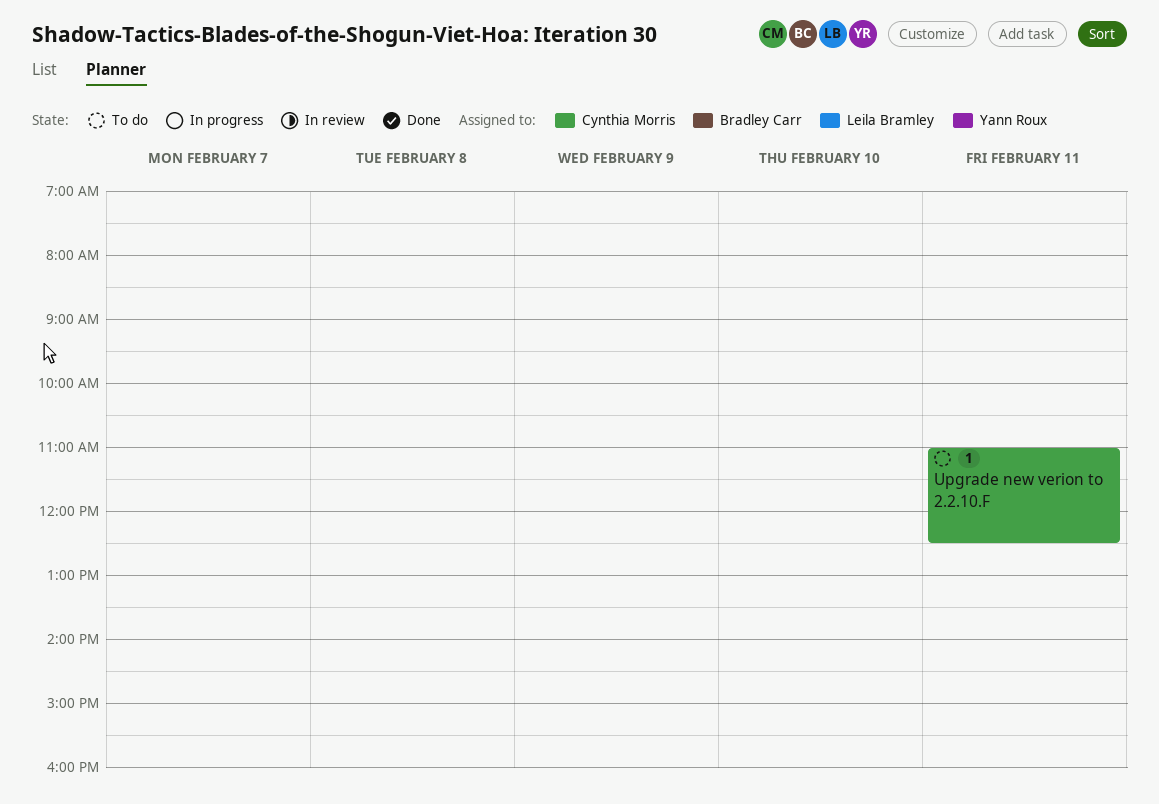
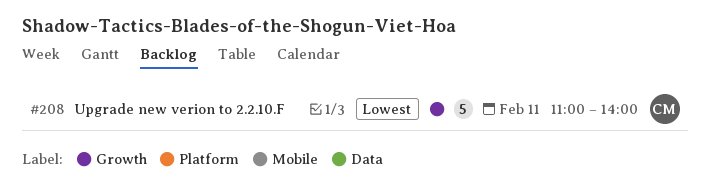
Upgrade new verion to 2.2.10.F, estimate: 1 -> 5
Upgrade new verion to 2.2.10.F, ends: 12:30 -> 14:00

